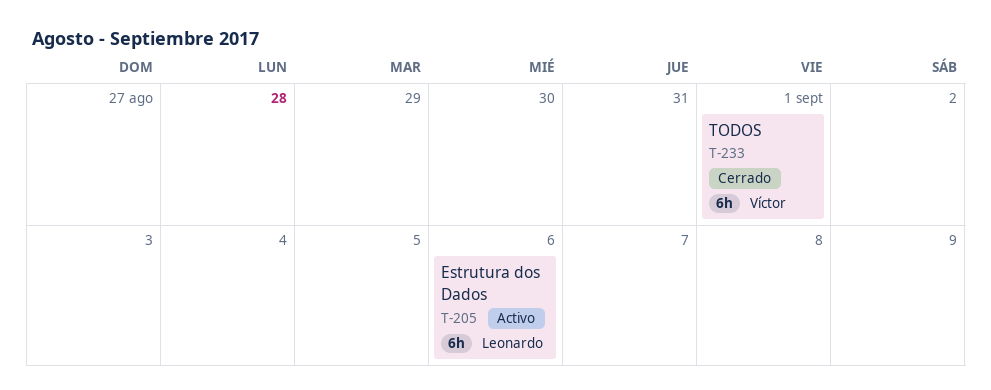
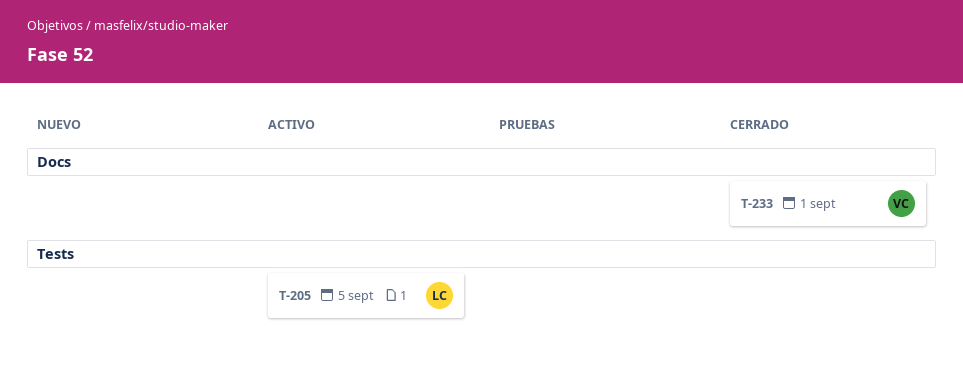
T-205, due: Sep 6 -> Sep 5

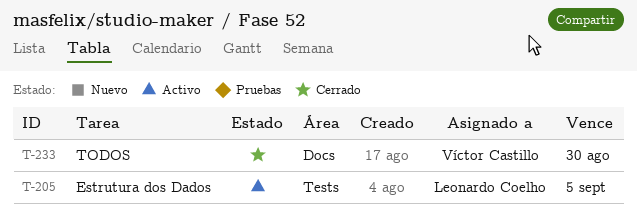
T-233, due: Sep 1 -> Aug 30

